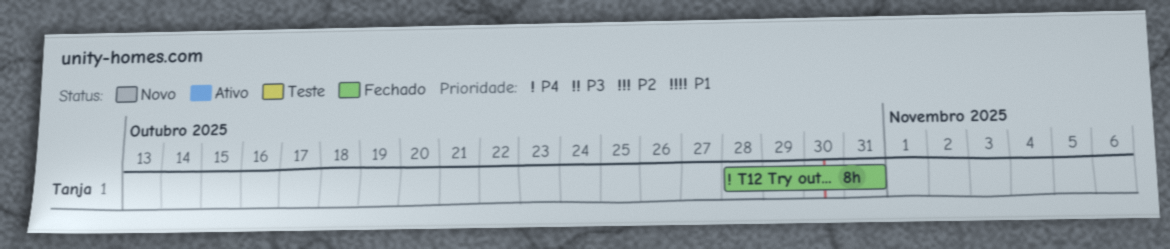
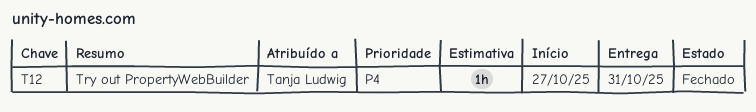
T12, estimate: 8h -> 1h
T12, start: Oct 28 -> Oct 27

